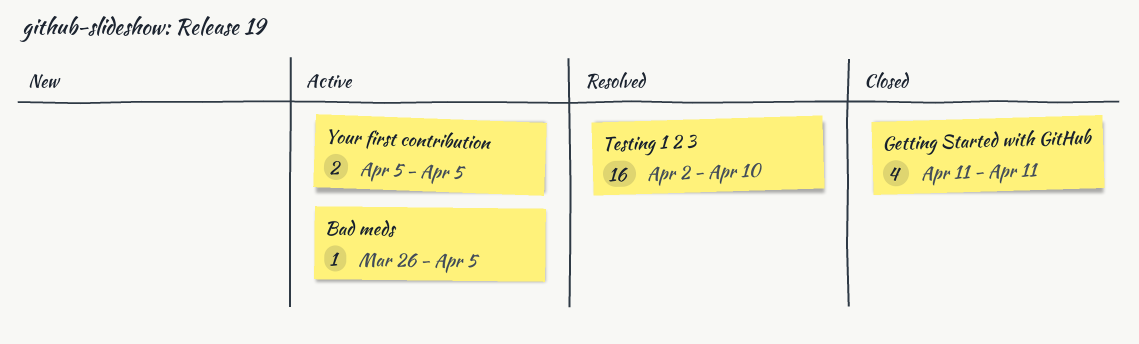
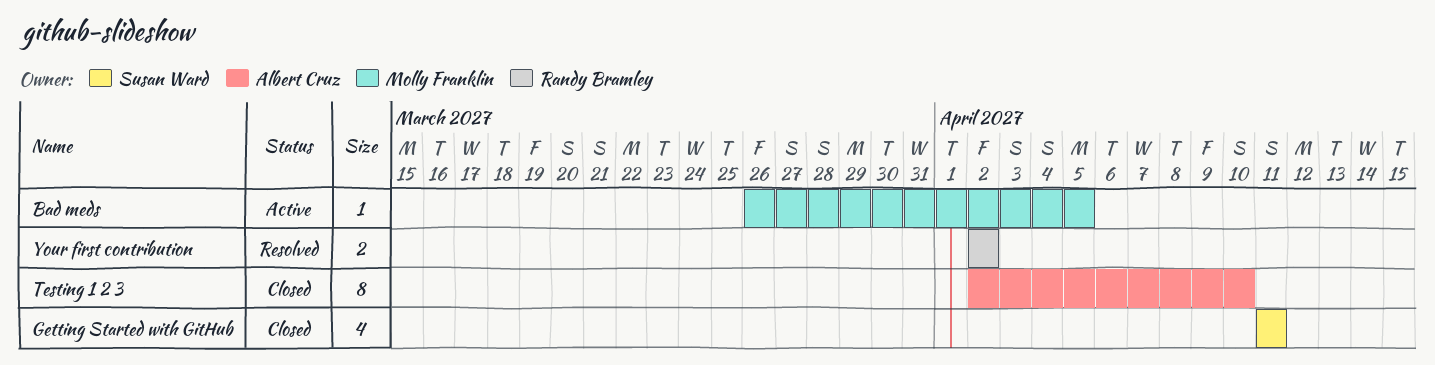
Testing 1 2 3, status: Resolved -> Closed
Testing 1 2 3, estimate: 16 -> 8
Your first contribution, status: Active -> Resolved
Your first contribution, start: Apr 5 -> Apr 2
Your first contribution, due: Apr 5 -> Apr 2

